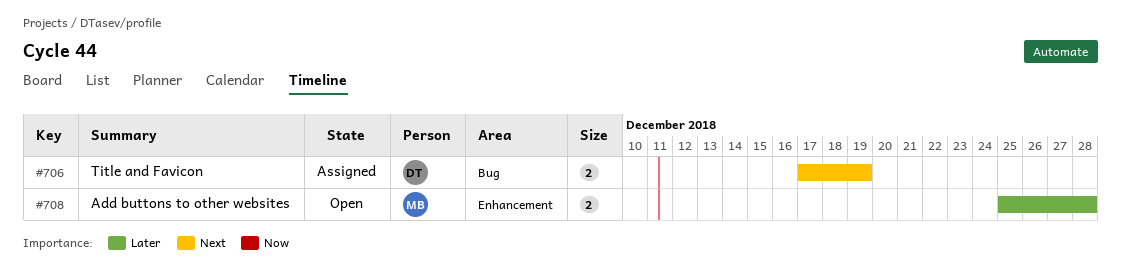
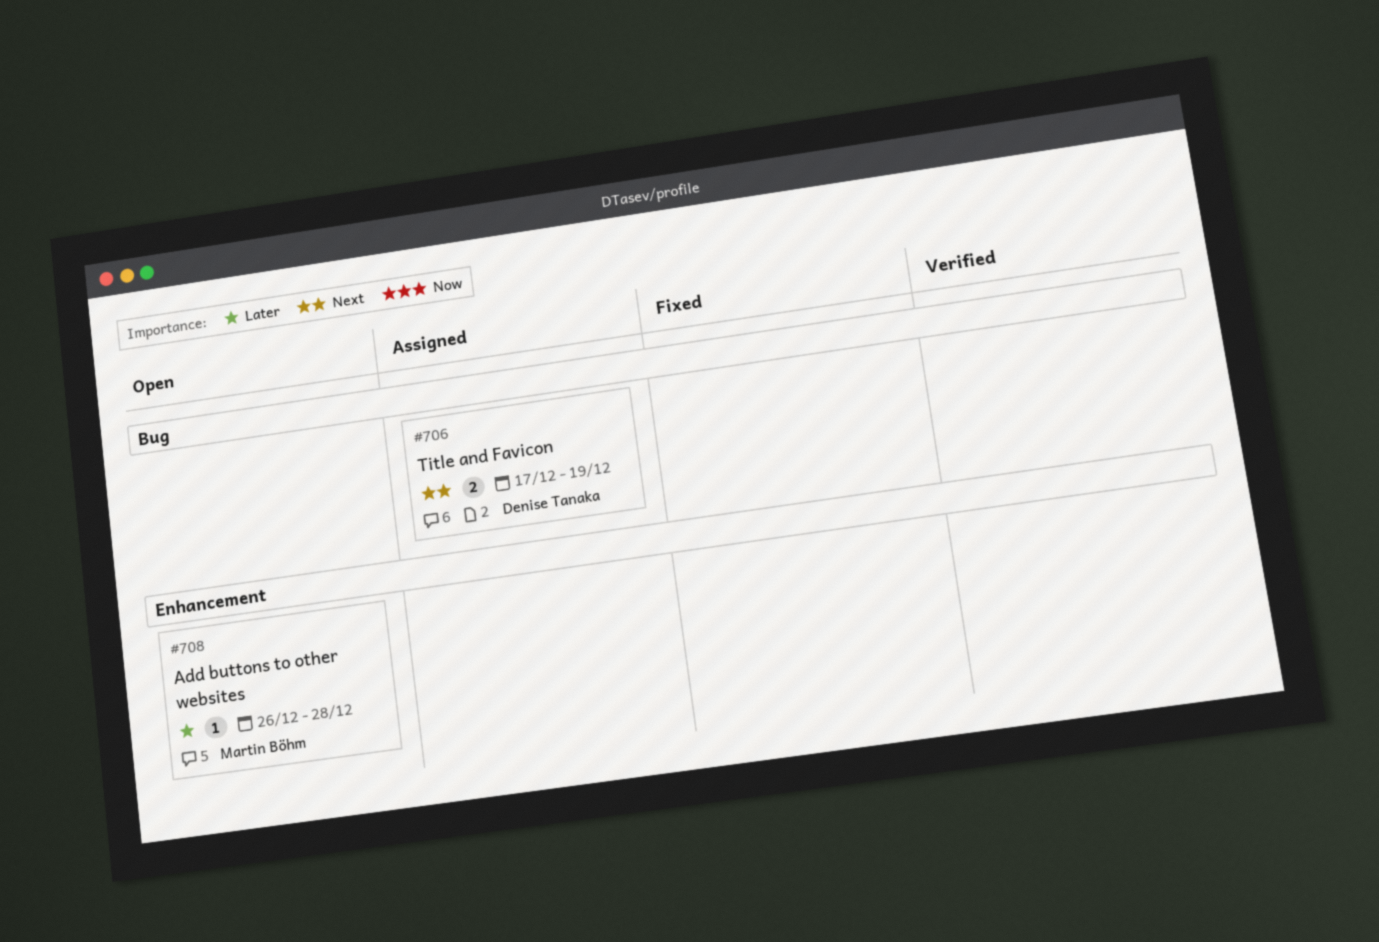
#708, estimate: 2 -> 1
#708, start: Dec 25 -> Dec 26

